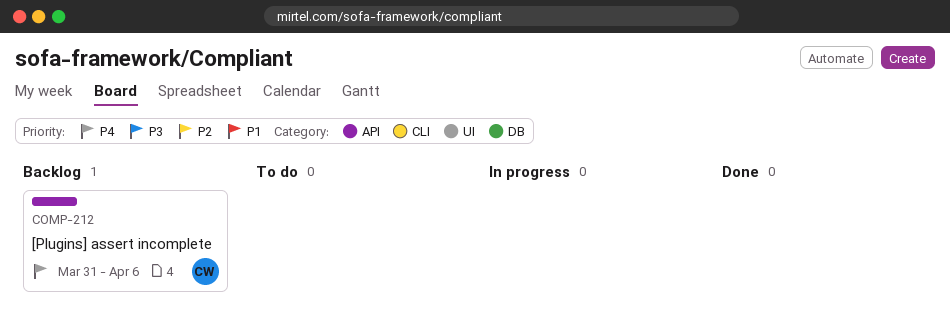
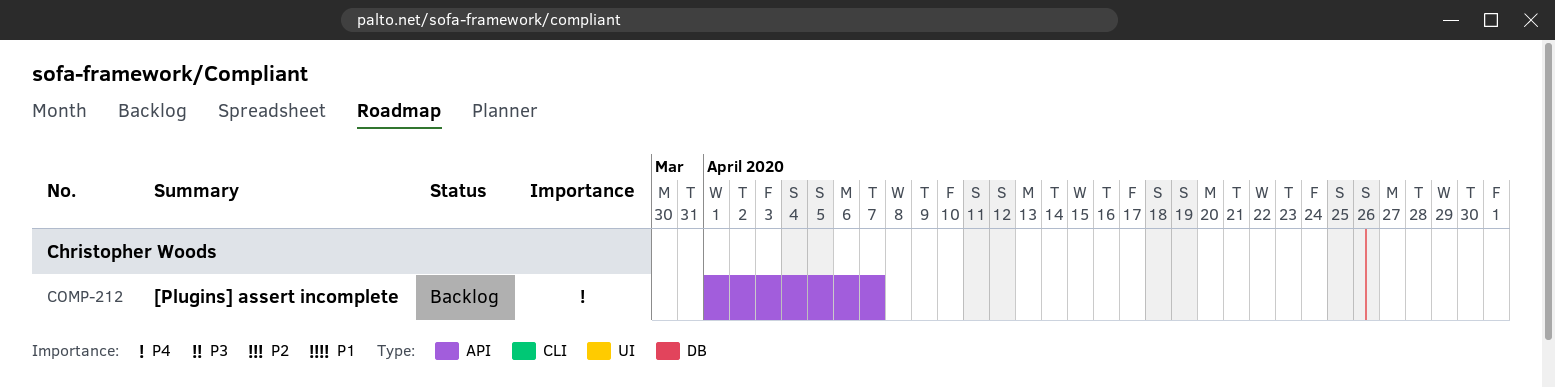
COMP-212, start: Mar 31 -> Apr 1
COMP-212, due: Apr 6 -> Apr 7

